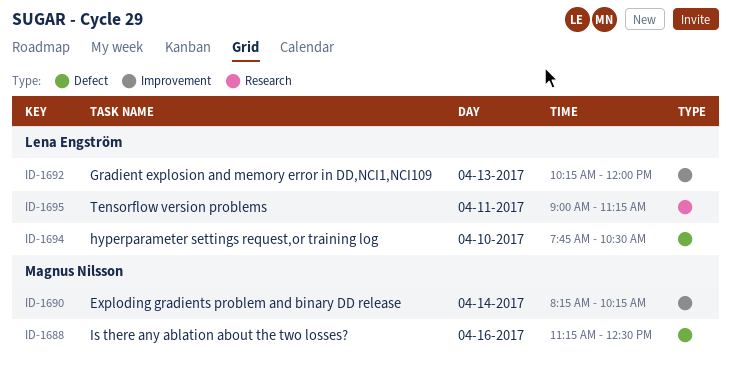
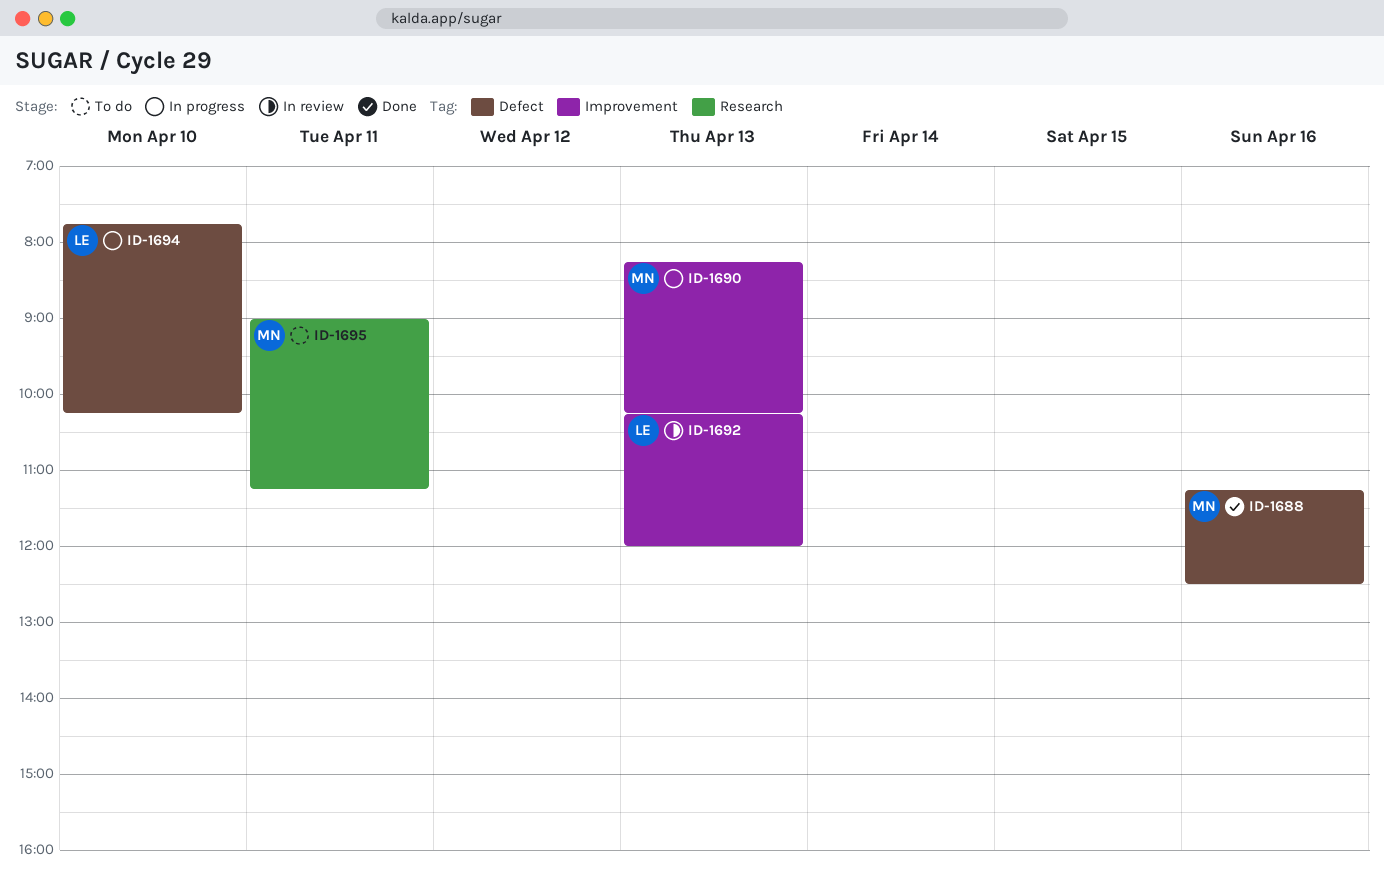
ID-1690, day: Apr 14 -> Apr 13
ID-1694, ends: 10:30 -> 10:15
ID-1695, owner: Lena Engström -> Magnus Nilsson

